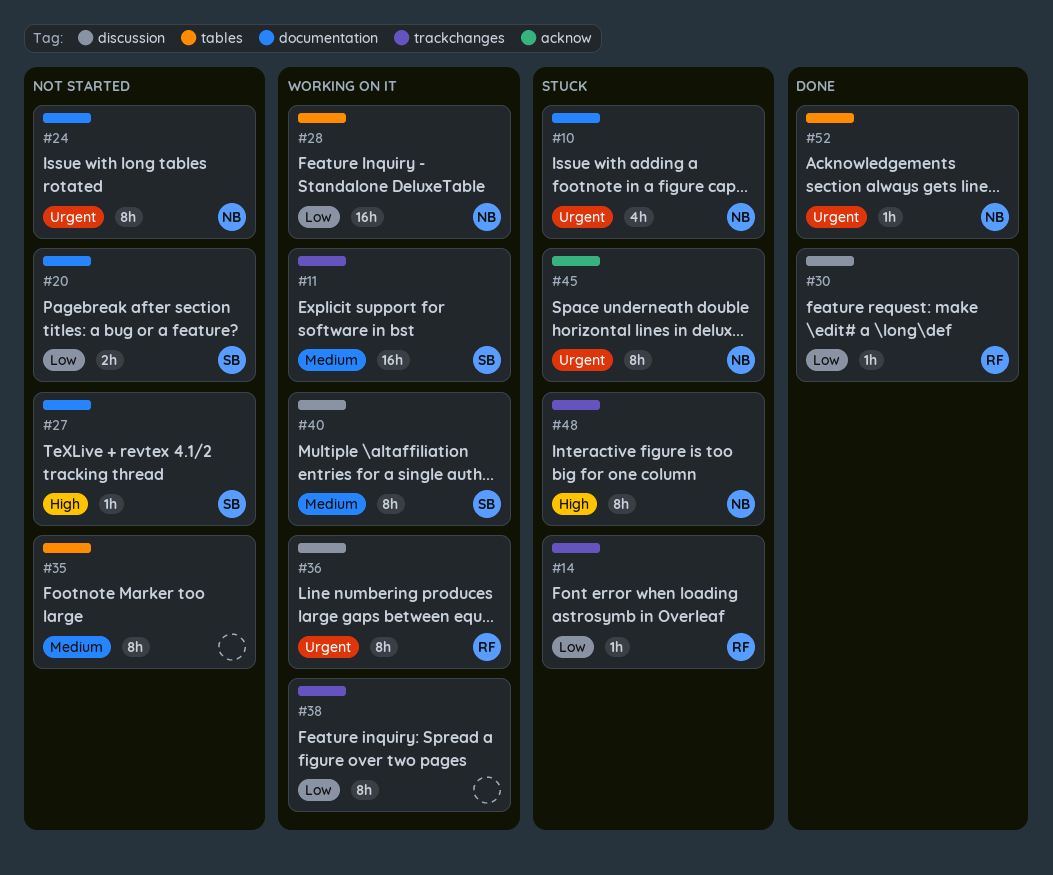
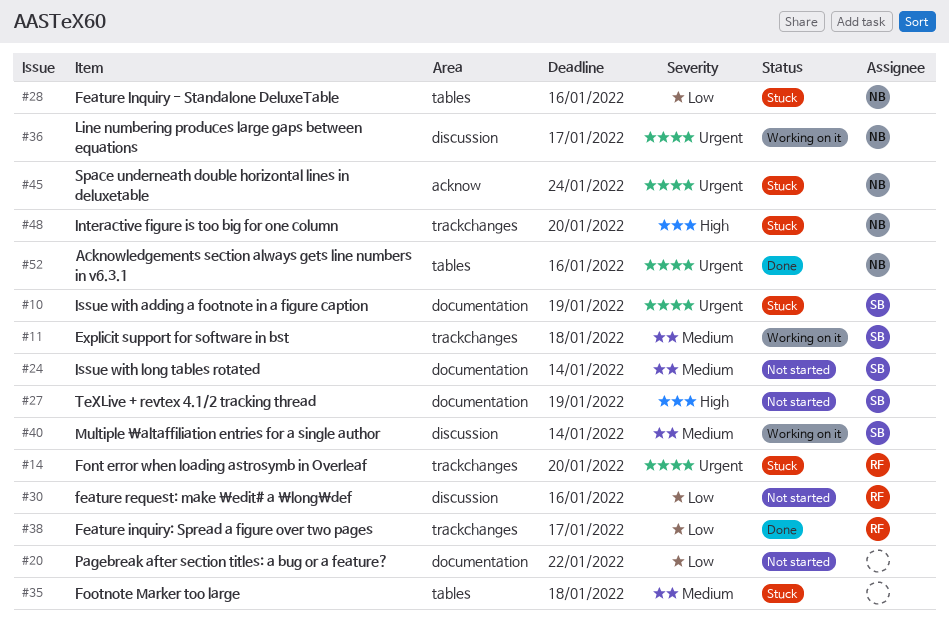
#10, owner: NB -> SB
#14, priority: Low -> Urgent
#20, owner: SB -> none
#24, owner: NB -> SB
#24, priority: Urgent -> Medium
#28, status: Working on it -> Stuck
#30, status: Done -> Not started
#35, status: Not started -> Stuck
#36, owner: RF -> NB
#38, status: Working on it -> Done
#38, owner: none -> RF

